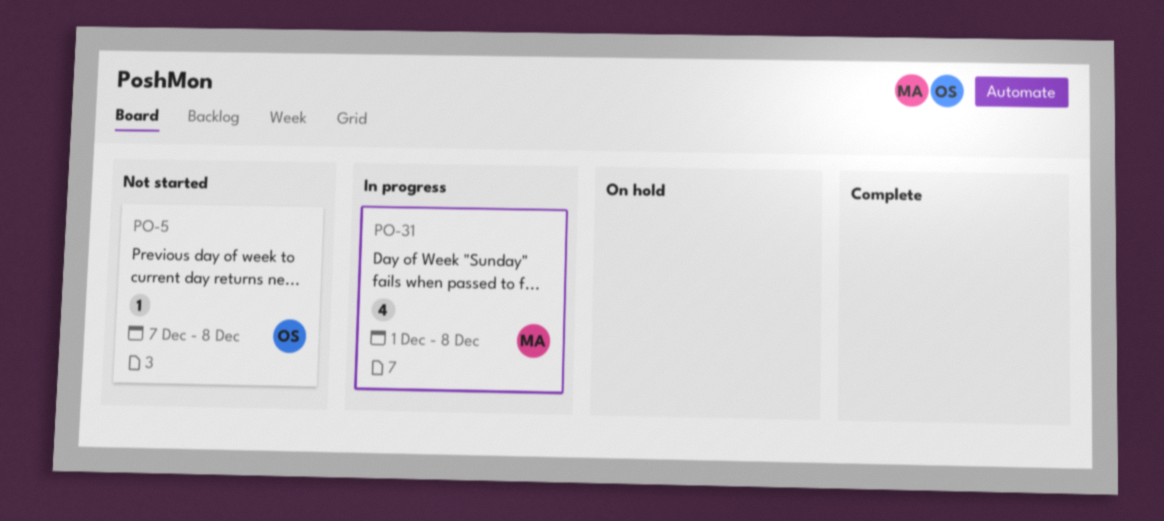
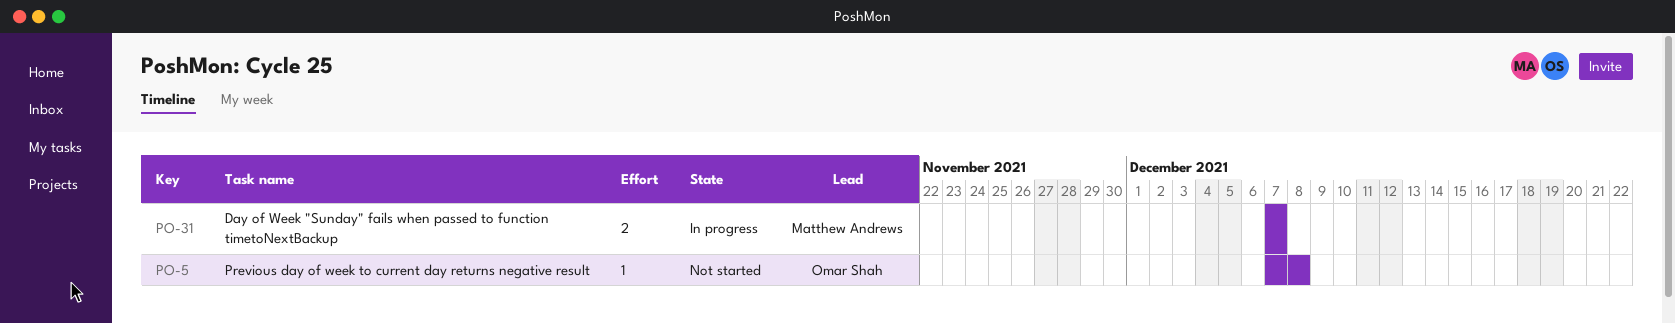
PO-31, estimate: 4 -> 2
PO-31, start: Dec 1 -> Dec 7
PO-31, due: Dec 8 -> Dec 7

